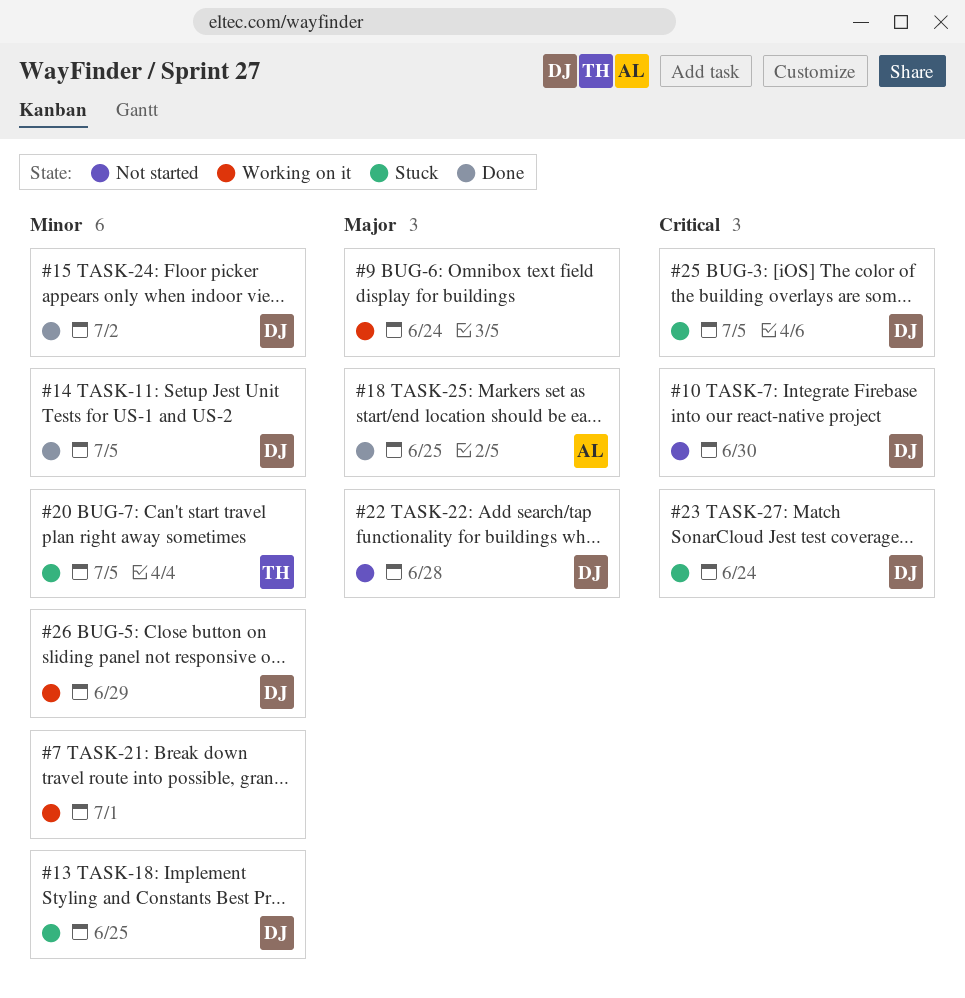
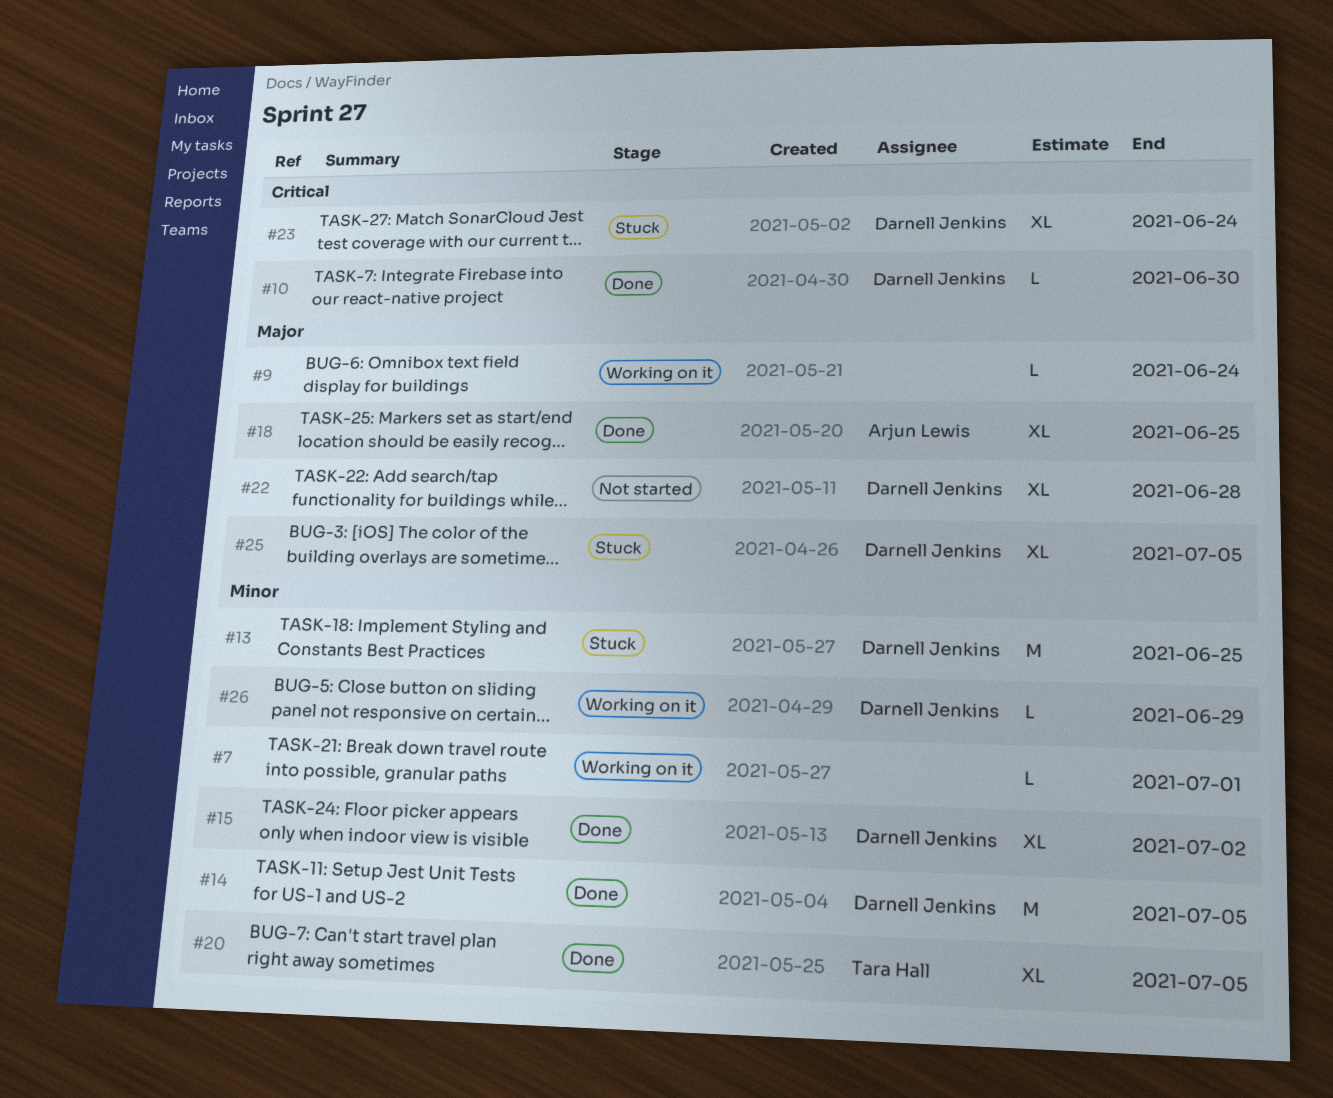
#10, status: Not started -> Done
#20, status: Stuck -> Done
#25, priority: Critical -> Major

